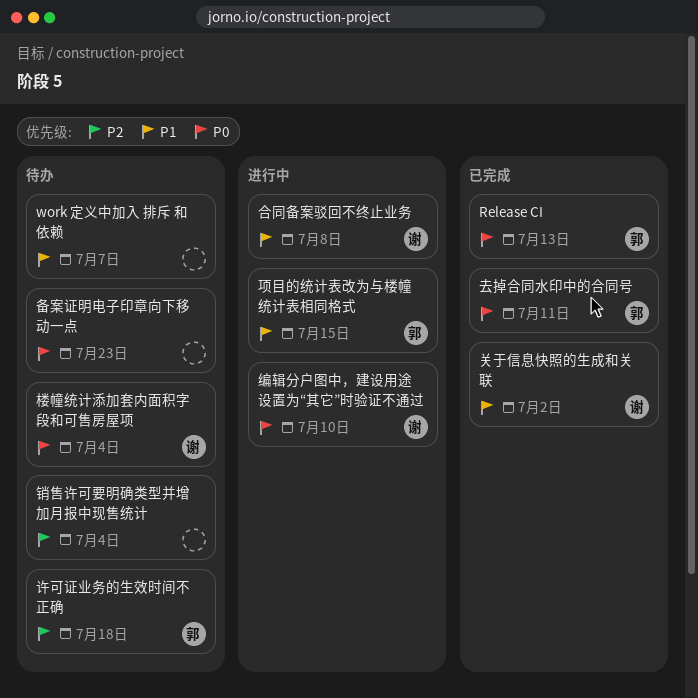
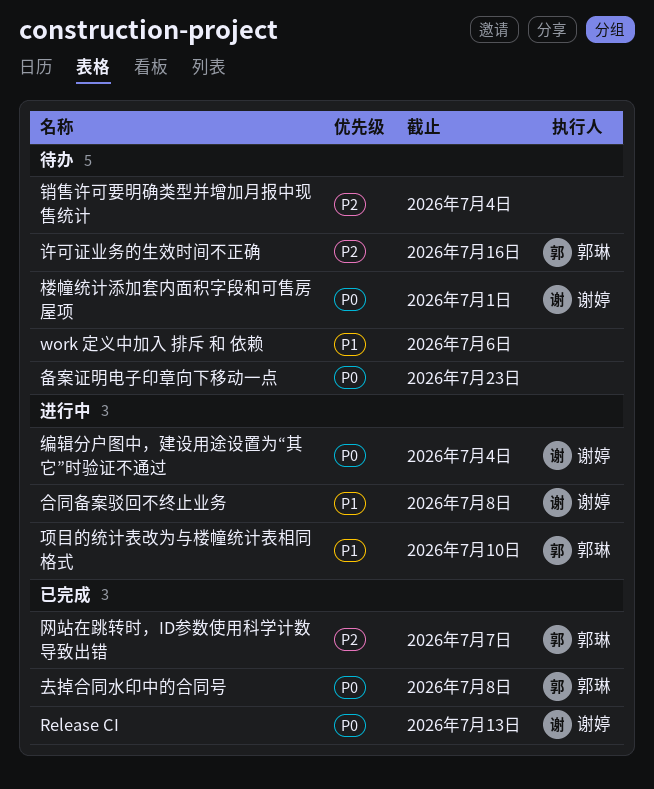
Release CI, owner: 郭琳 -> 谢婷
work 定义中加入 排斥 和 依赖, due: Jul 7 -> Jul 6
关于信息快照的生成和关联: present -> none
去掉合同水印中的合同号, due: Jul 11 -> Jul 8
楼幢统计添加套内面积字段和可售房屋项, due: Jul 4 -> Jul 1
编辑分户图中，建设用途设置为“其它”时验证不通过, due: Jul 10 -> Jul 4
网站在跳转时，ID参数使用科学计数导致出错: none -> present
许可证业务的生效时间不正确, due: Jul 18 -> Jul 16
项目的统计表改为与楼幢统计表相同格式, due: Jul 15 -> Jul 10

